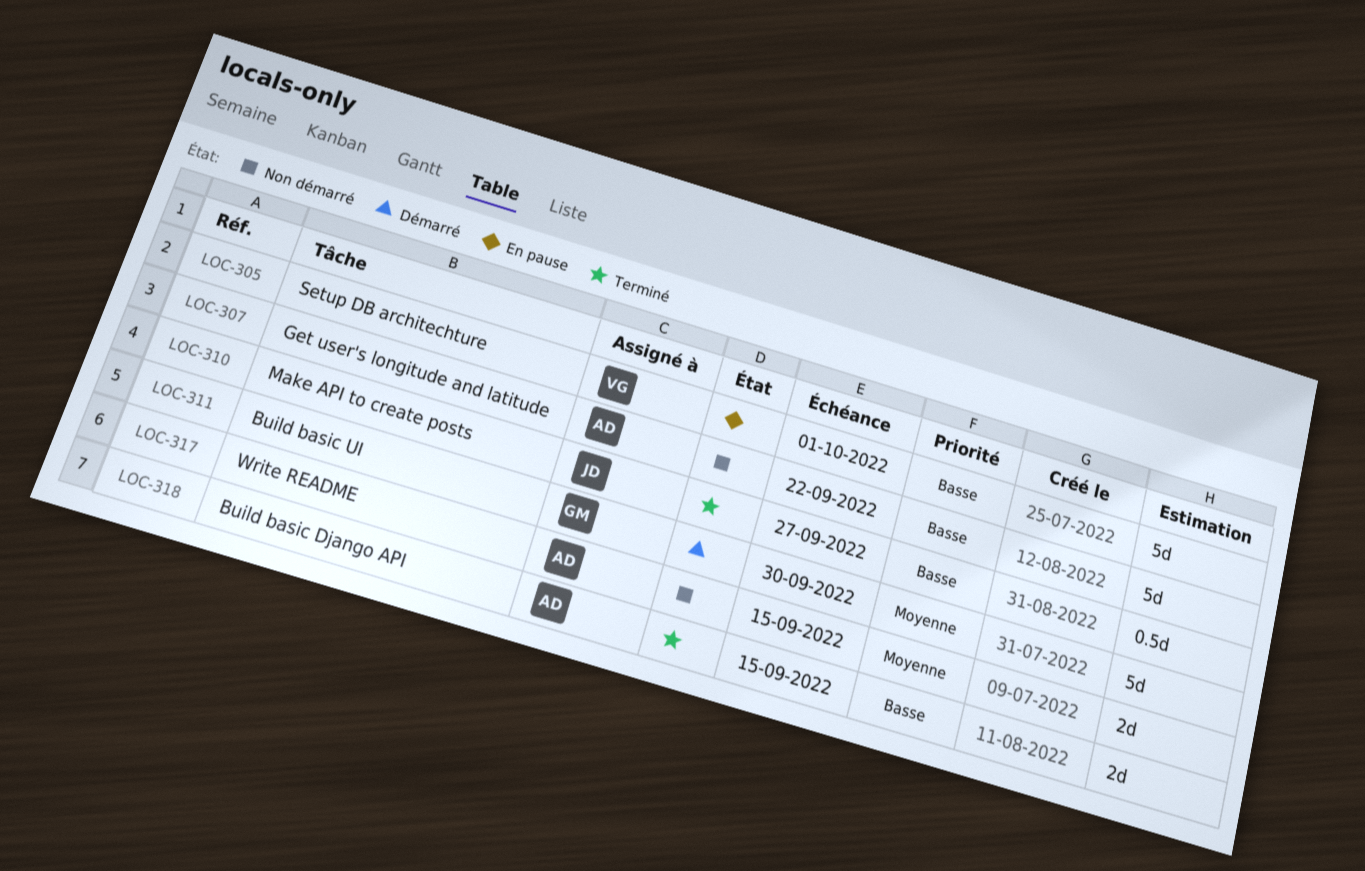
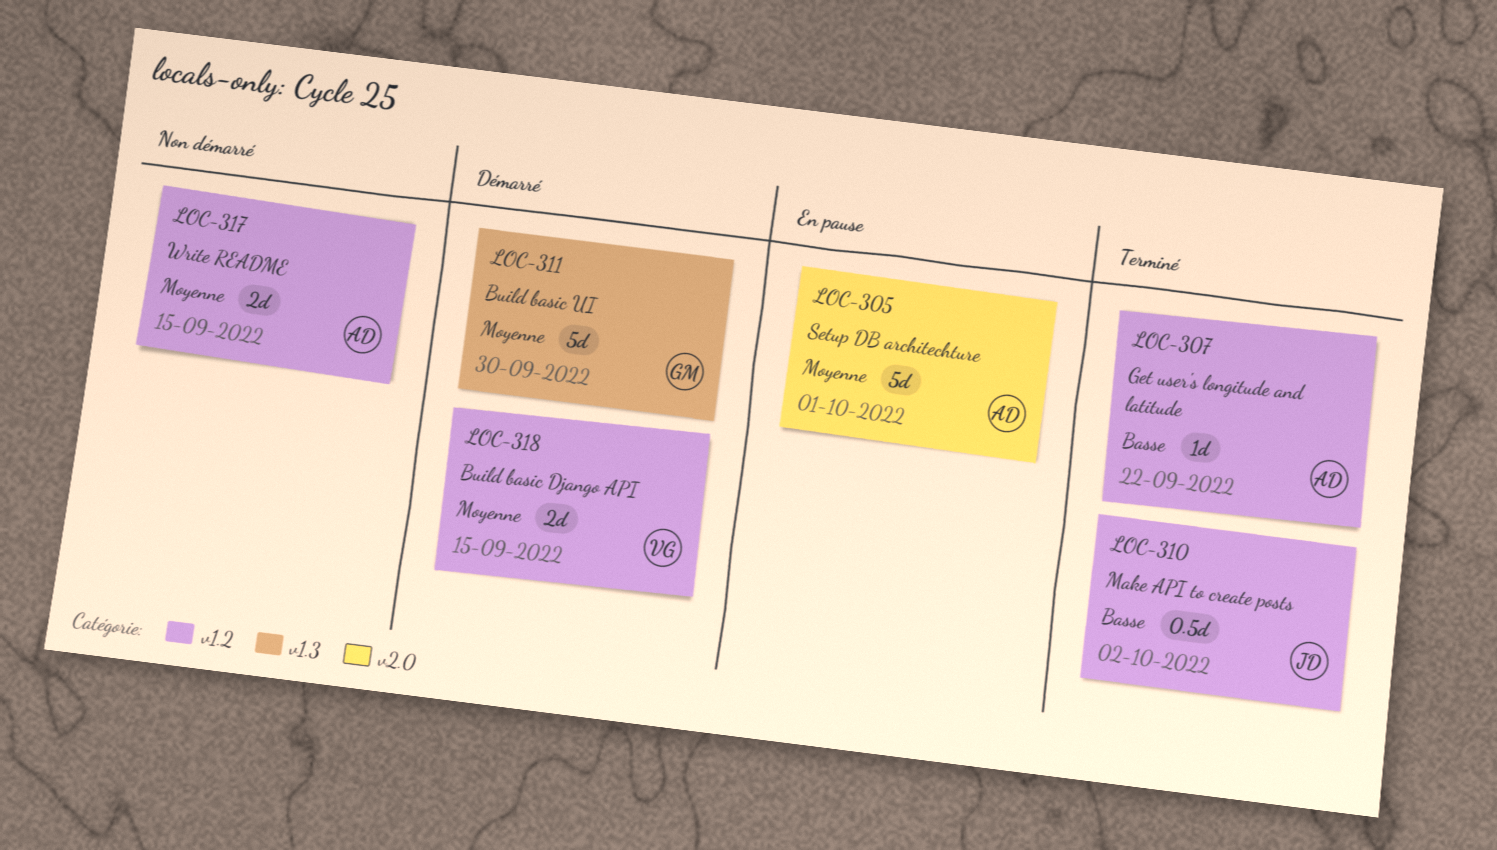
LOC-305, owner: VG -> AD
LOC-305, priority: Basse -> Moyenne
LOC-307, status: Non démarré -> Terminé
LOC-307, estimate: 5d -> 1d
LOC-310, due: Sep 27 -> Oct 2
LOC-318, status: Terminé -> Démarré
LOC-318, owner: AD -> VG
LOC-318, priority: Basse -> Moyenne

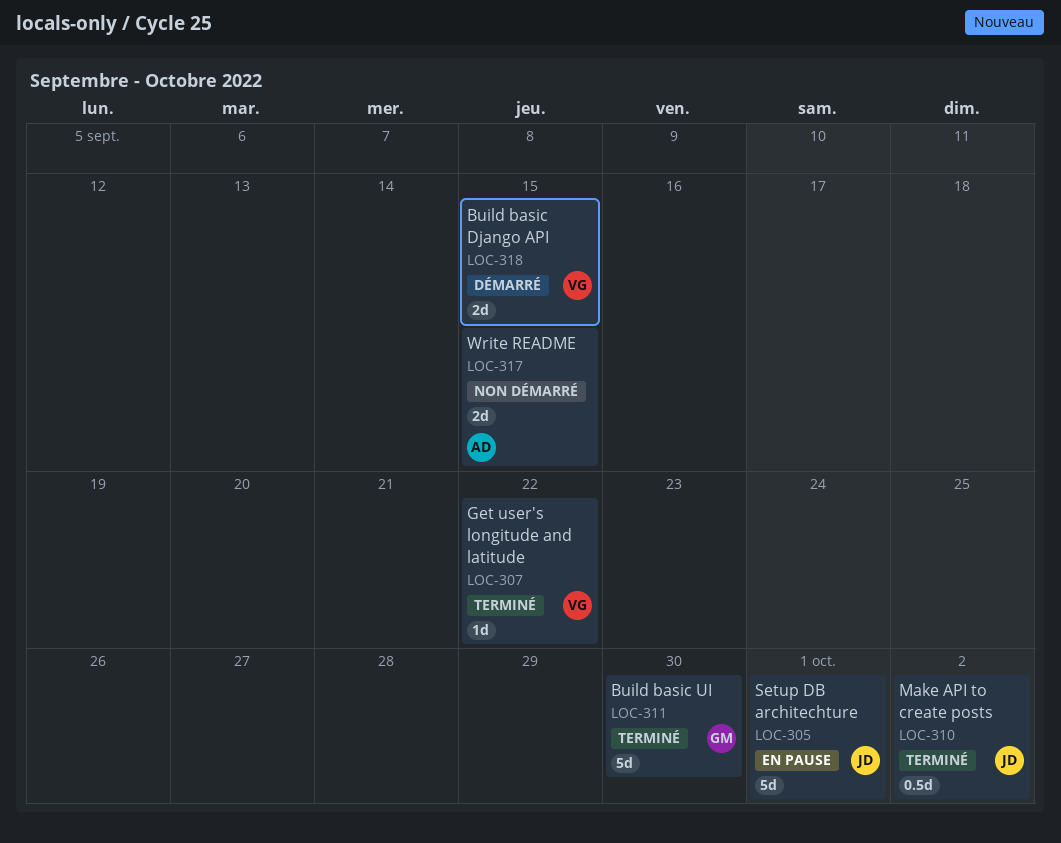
LOC-305, owner: AD -> JD
LOC-307, owner: AD -> VG
LOC-311, status: Démarré -> Terminé

